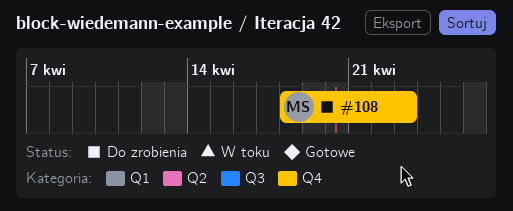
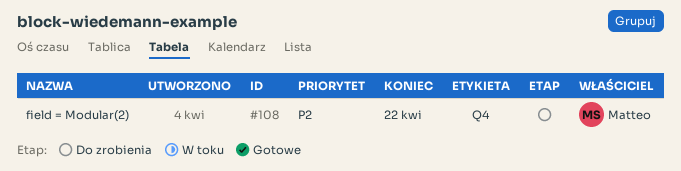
#108, due: Apr 23 -> Apr 22

